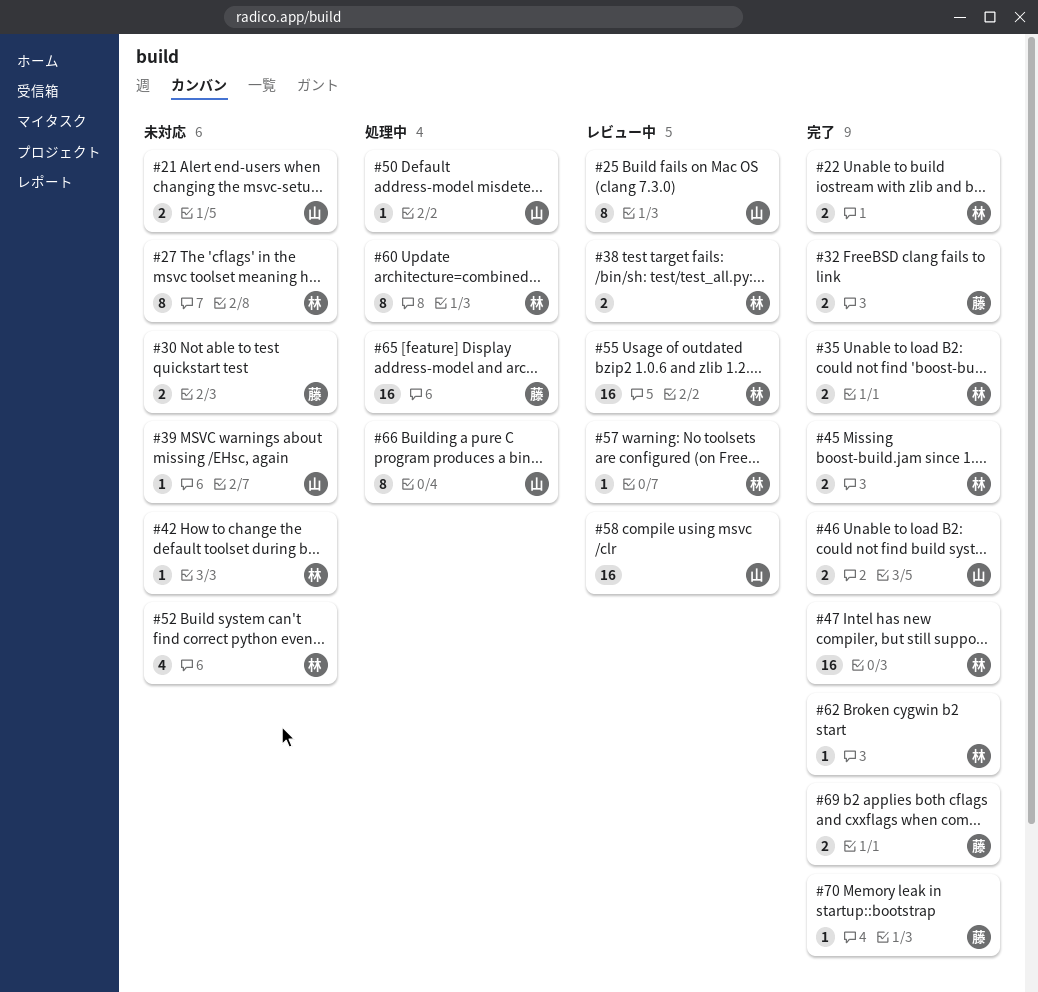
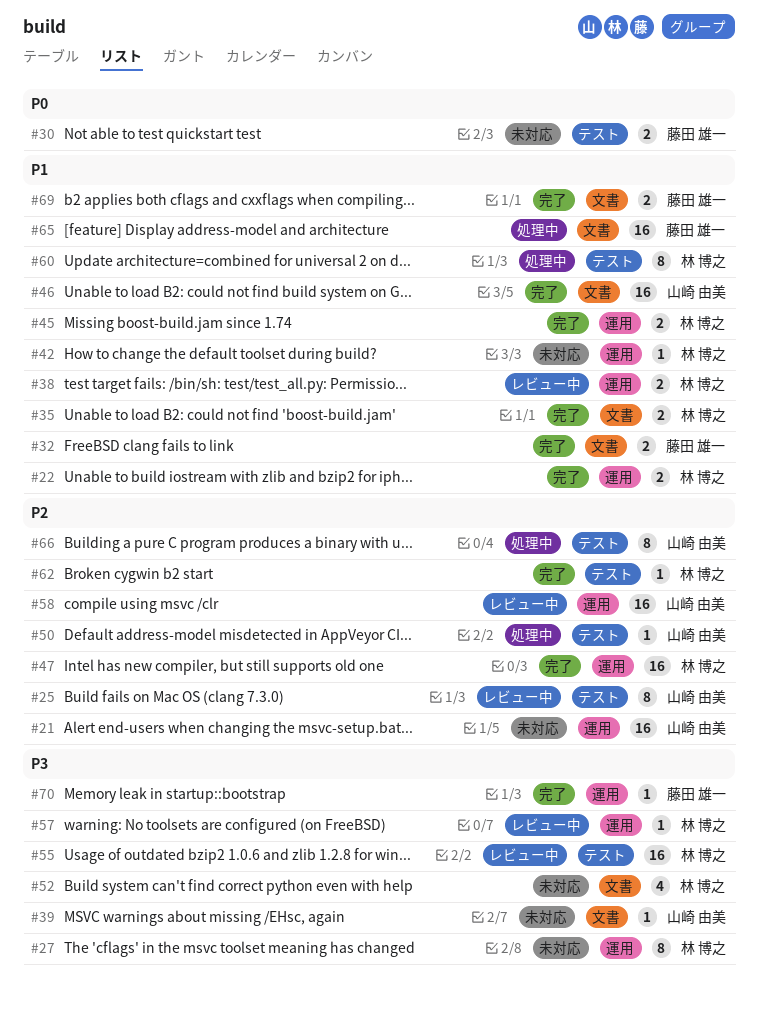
#21, estimate: 2 -> 16
#46, estimate: 2 -> 16

